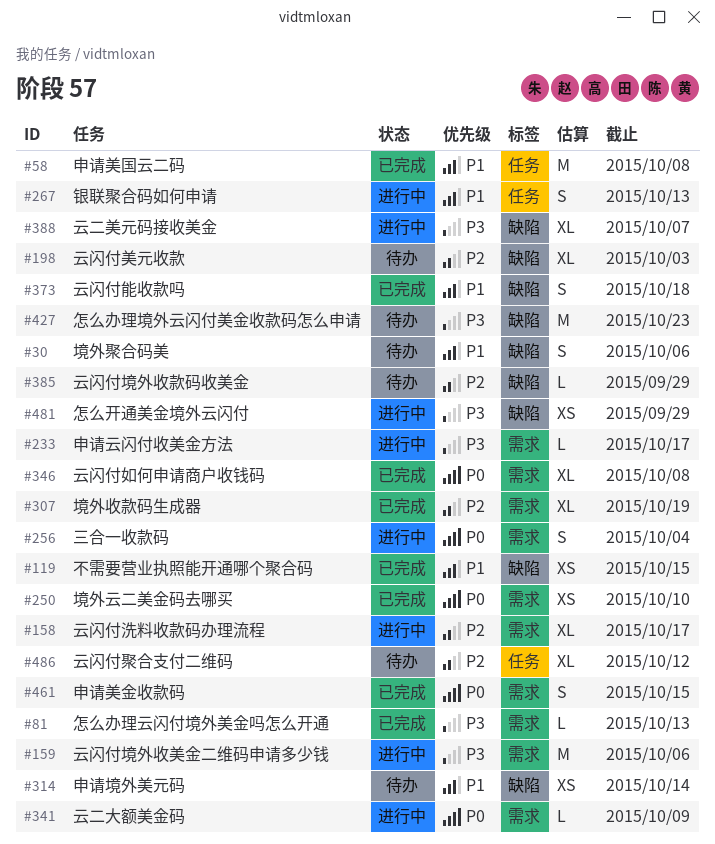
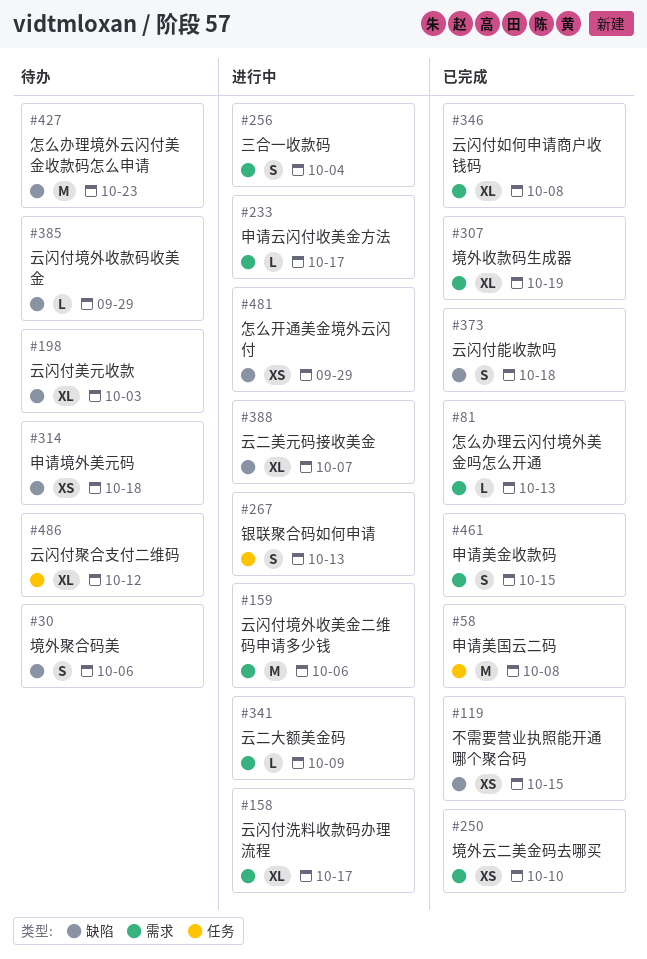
#314, due: Oct 14 -> Oct 18

